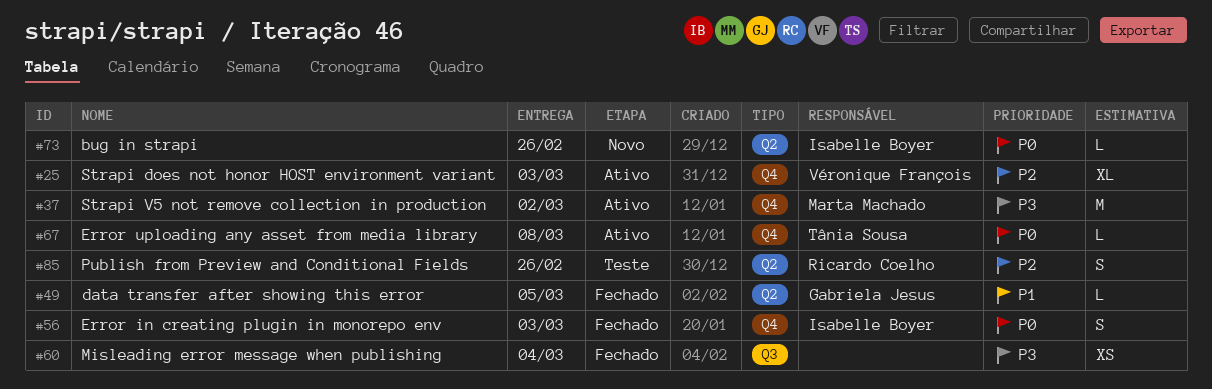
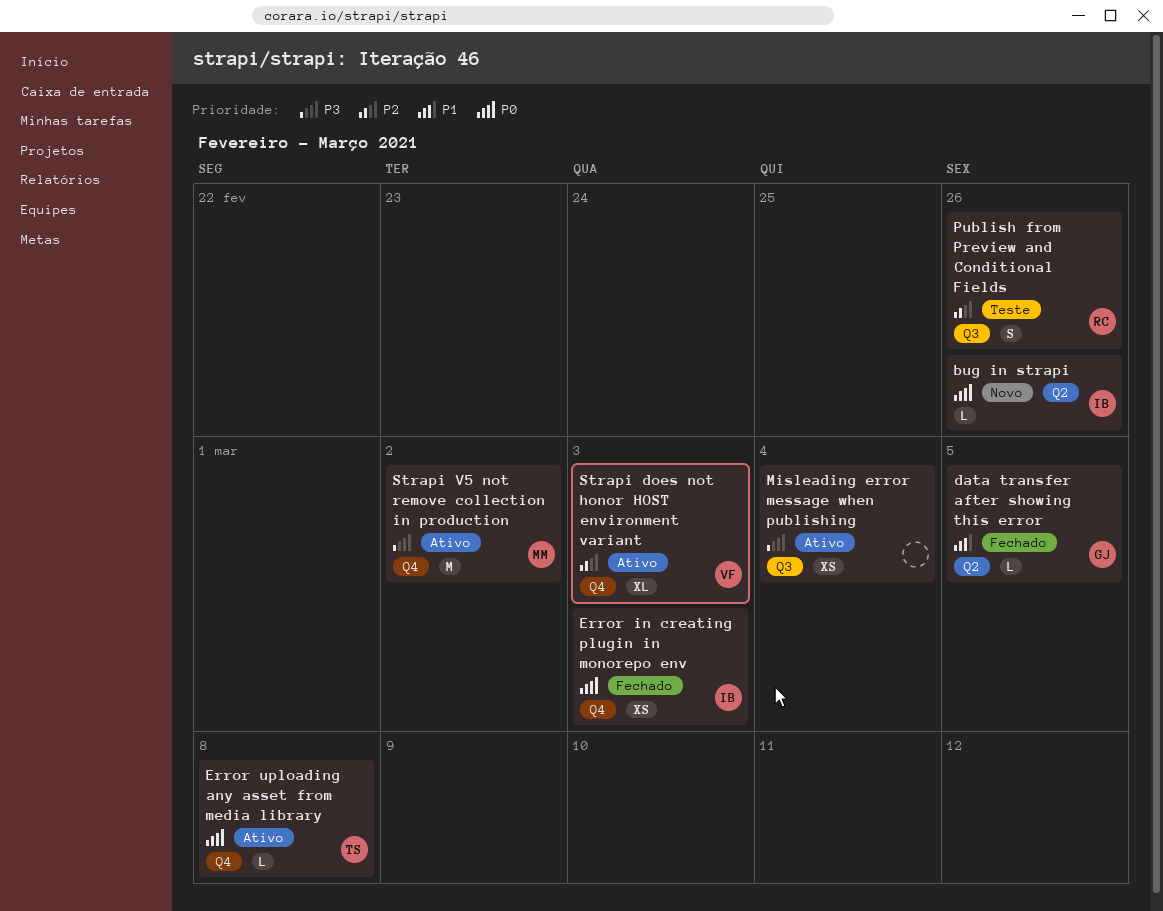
Error in creating plugin in monorepo env, estimate: S -> XS
Misleading error message when publishing, status: Fechado -> Ativo
Publish from Preview and Conditional Fields, label: Q2 -> Q3

